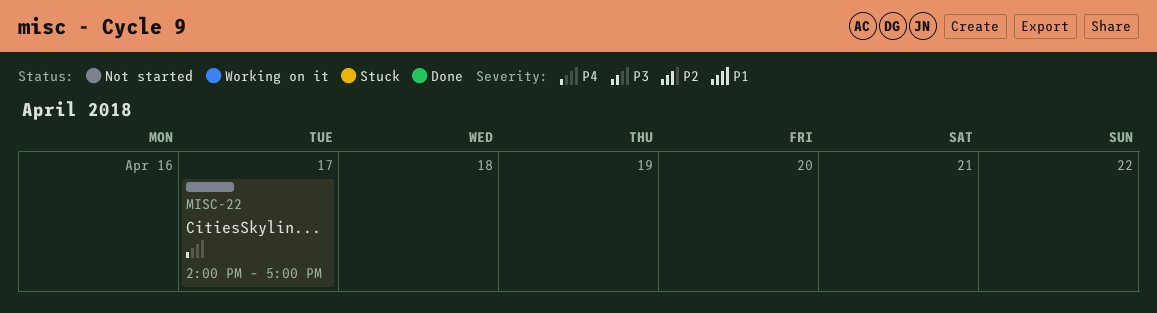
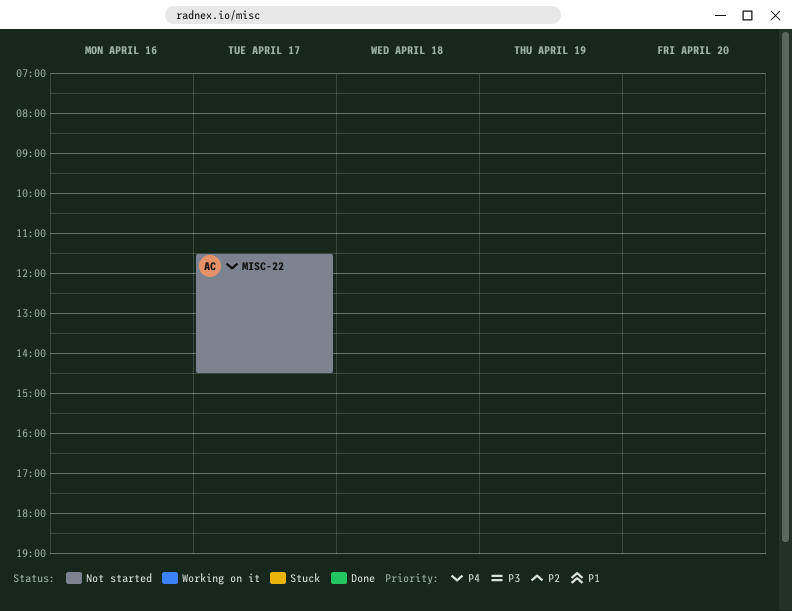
MISC-22, begins: 14:00 -> 11:30
MISC-22, ends: 17:00 -> 14:30

